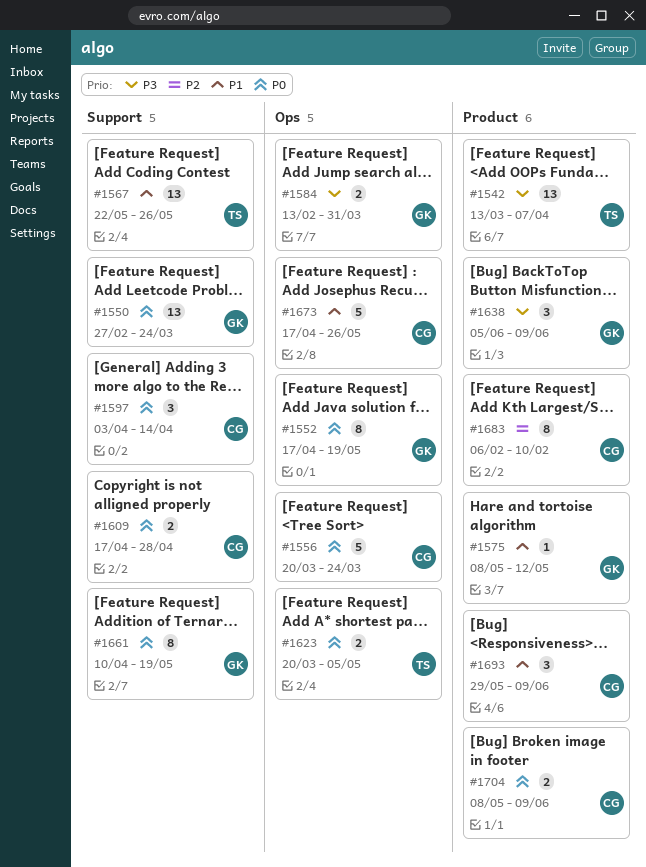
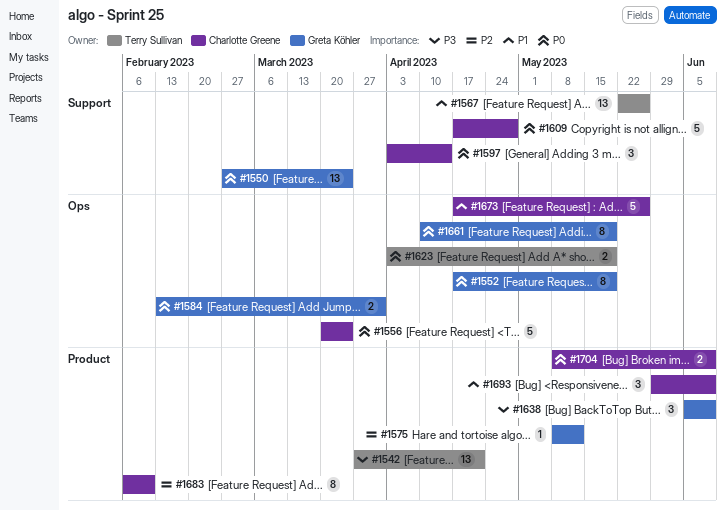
#1542, start: Mar 13 -> Mar 27
#1542, due: Apr 7 -> Apr 21
#1575, priority: P1 -> P2
#1584, priority: P3 -> P0
#1609, estimate: 2 -> 5
#1623, start: Mar 20 -> Apr 3
#1623, due: May 5 -> May 19
#1661, label: Support -> Ops

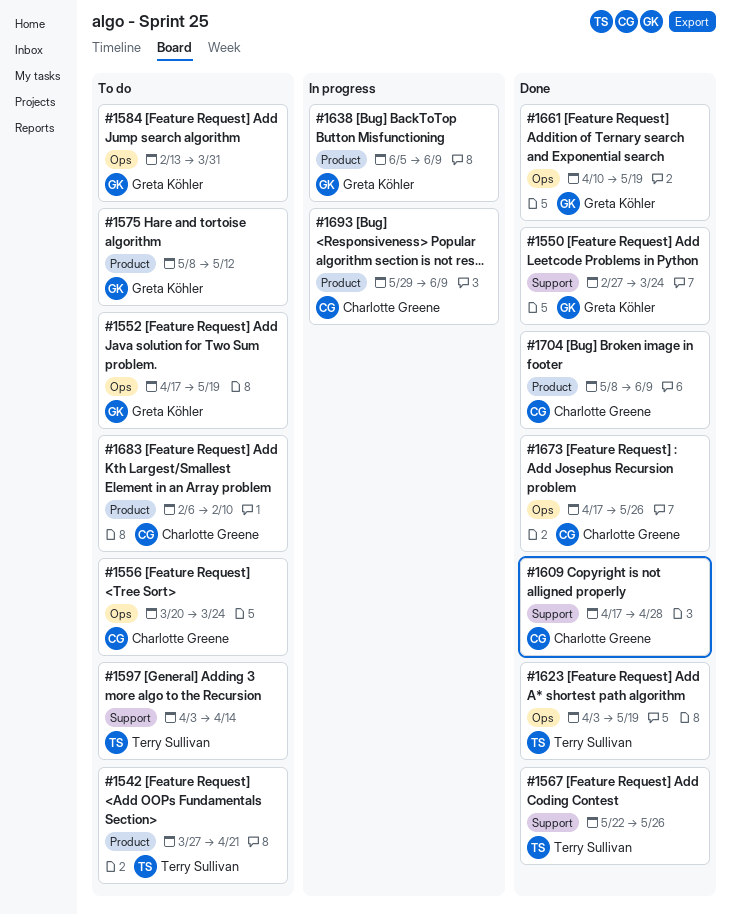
#1597, owner: Charlotte Greene -> Terry Sullivan

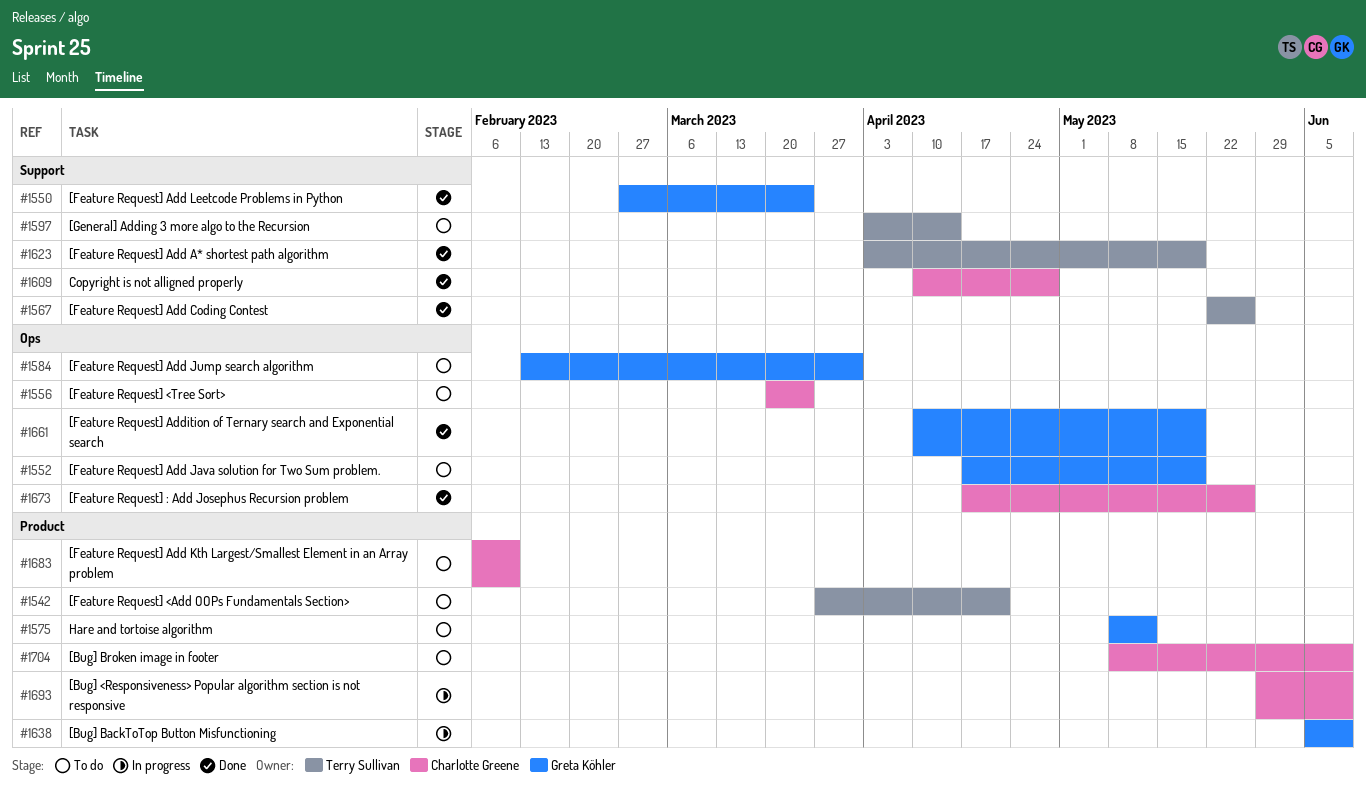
#1609, start: Apr 17 -> Apr 10
#1623, label: Ops -> Support
#1704, status: Done -> To do

